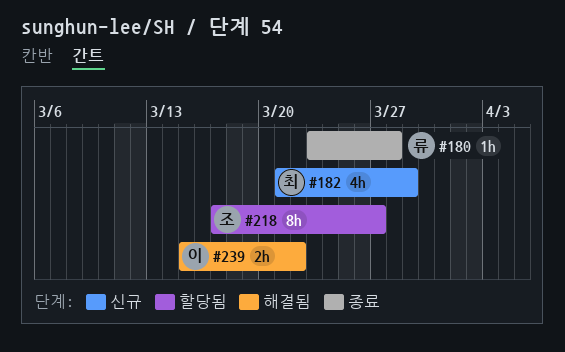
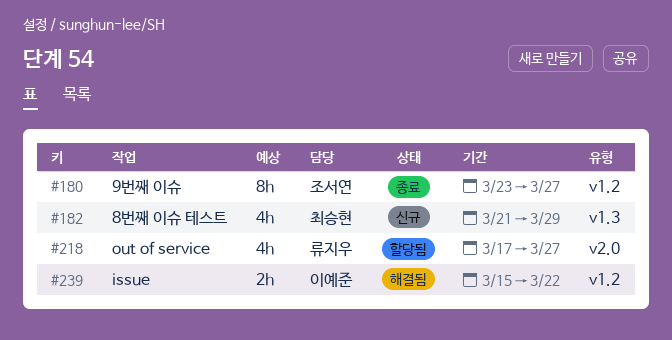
#180, owner: 류지우 -> 조서연
#180, estimate: 1h -> 8h
#180, due: Mar 28 -> Mar 27
#218, owner: 조서연 -> 류지우
#218, estimate: 8h -> 4h

